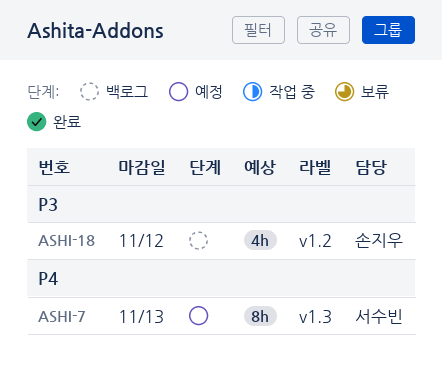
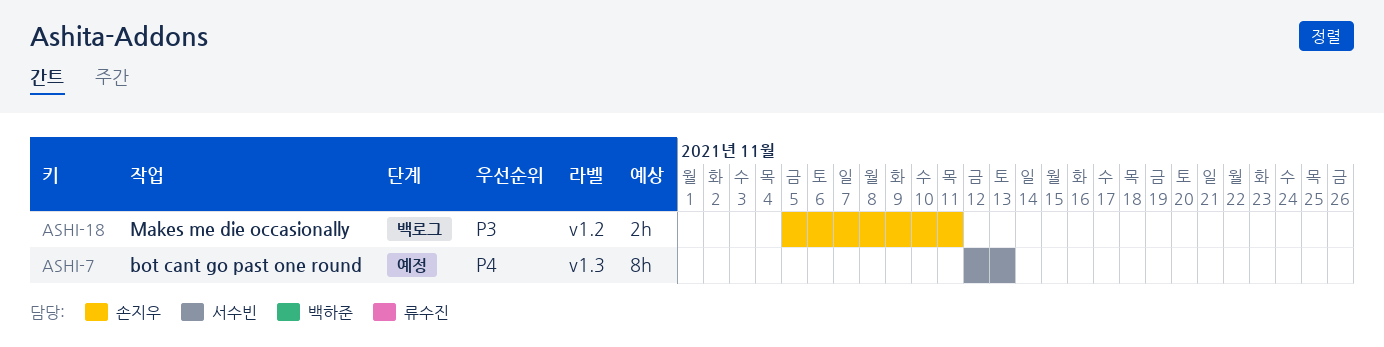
ASHI-18, estimate: 4h -> 2h
ASHI-18, due: Nov 12 -> Nov 11

